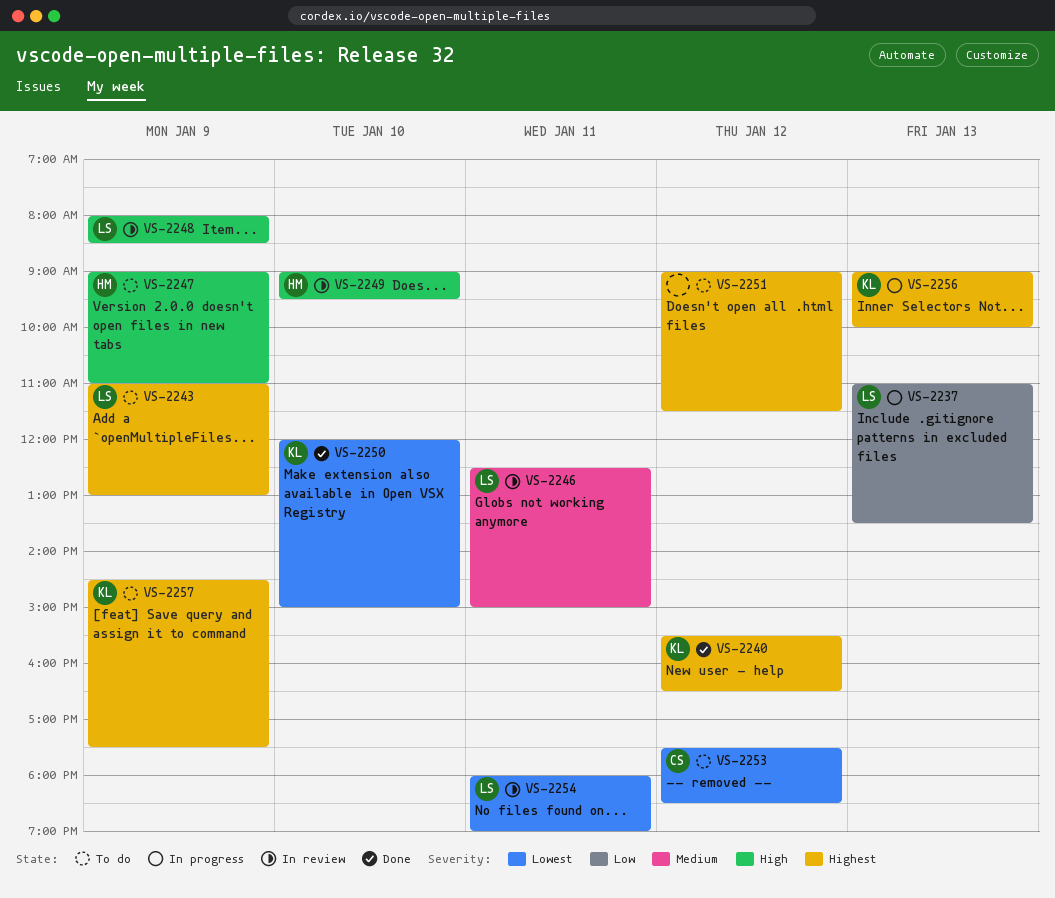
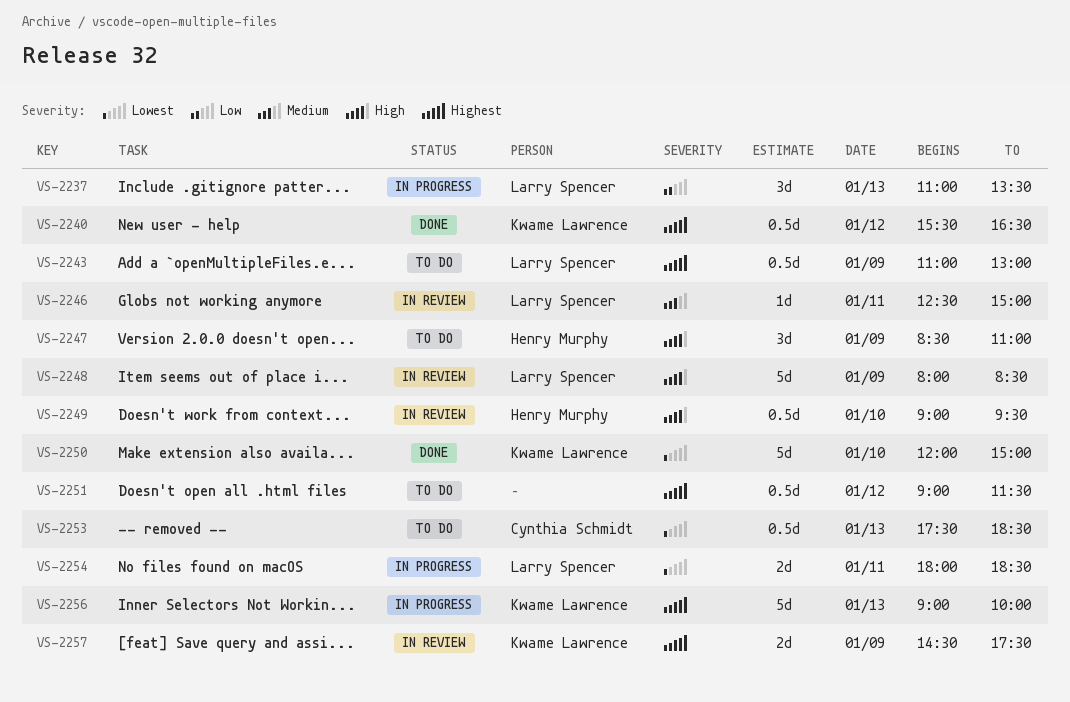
VS-2247, begins: 09:00 -> 08:30
VS-2253, day: Jan 12 -> Jan 13
VS-2254, status: In review -> In progress
VS-2254, ends: 19:00 -> 18:30
VS-2257, status: To do -> In review

